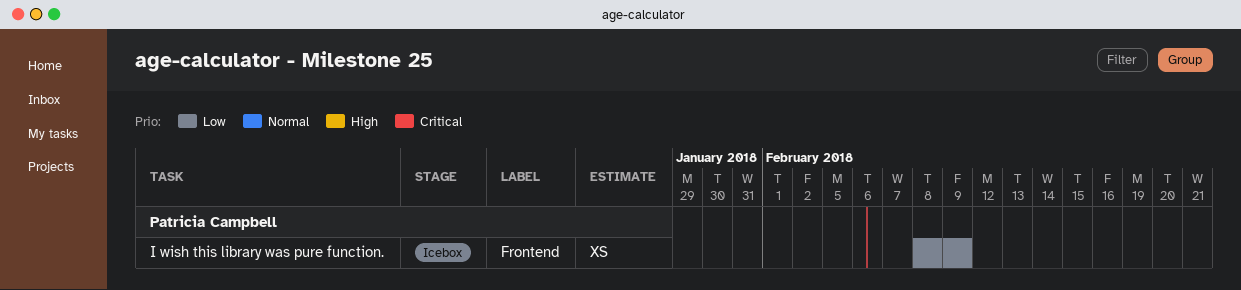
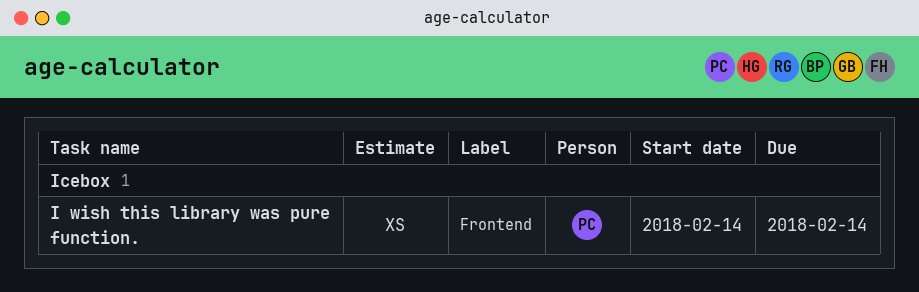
I wish this library was pure function., start: Feb 8 -> Feb 14
I wish this library was pure function., due: Feb 9 -> Feb 14

